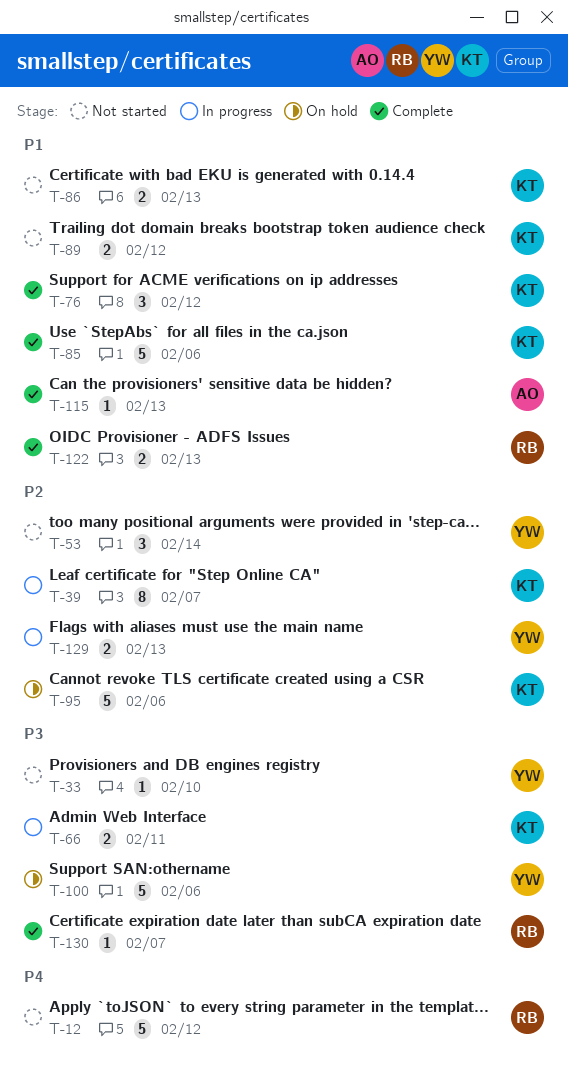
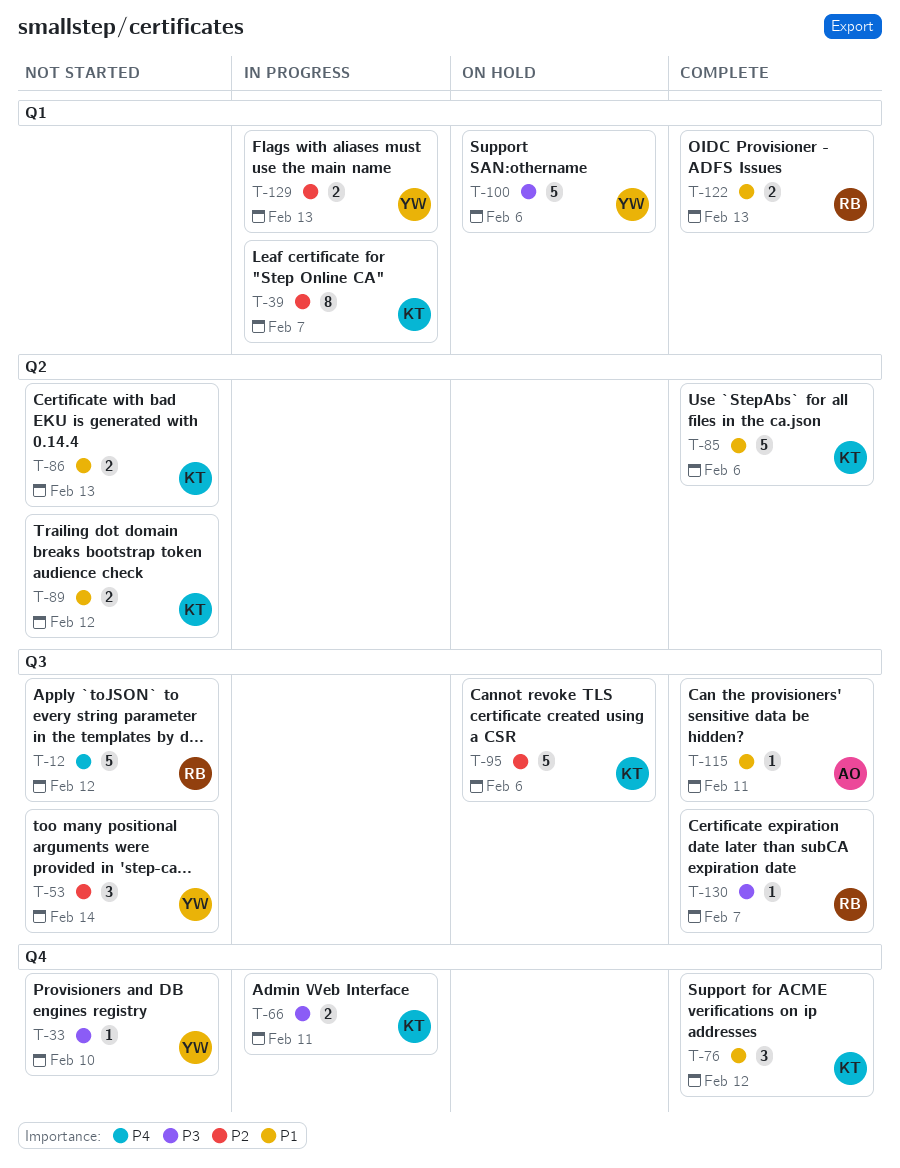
T-115, due: Feb 13 -> Feb 11

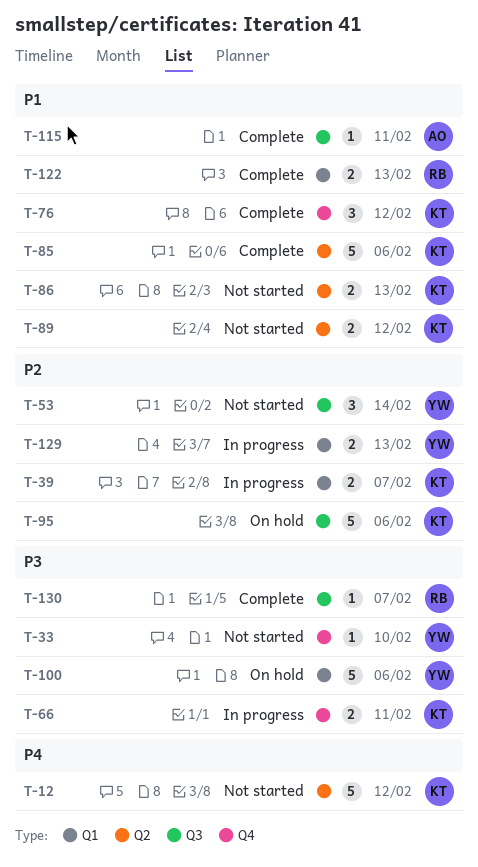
T-12, owner: RB -> KT
T-12, label: Q3 -> Q2
T-39, estimate: 8 -> 2

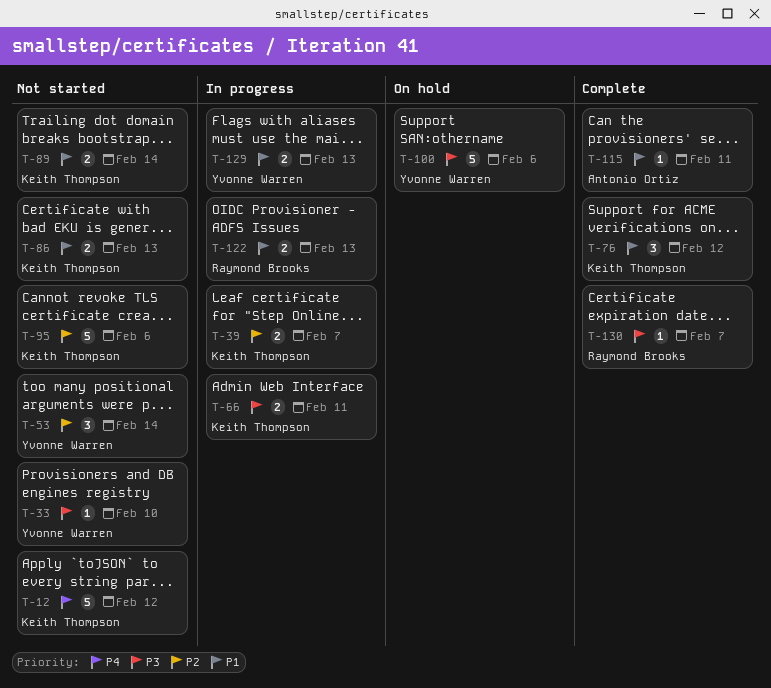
T-85: present -> none
T-89, due: Feb 12 -> Feb 14
T-95, status: On hold -> Not started
T-122, status: Complete -> In progress
T-129, priority: P2 -> P1

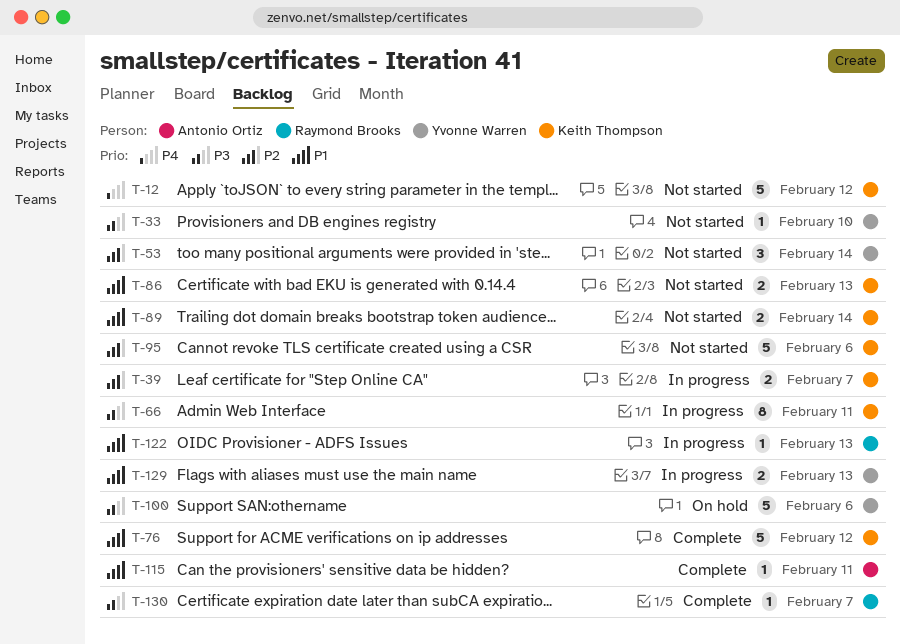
T-66, estimate: 2 -> 8
T-76, estimate: 3 -> 5
T-122, estimate: 2 -> 1

